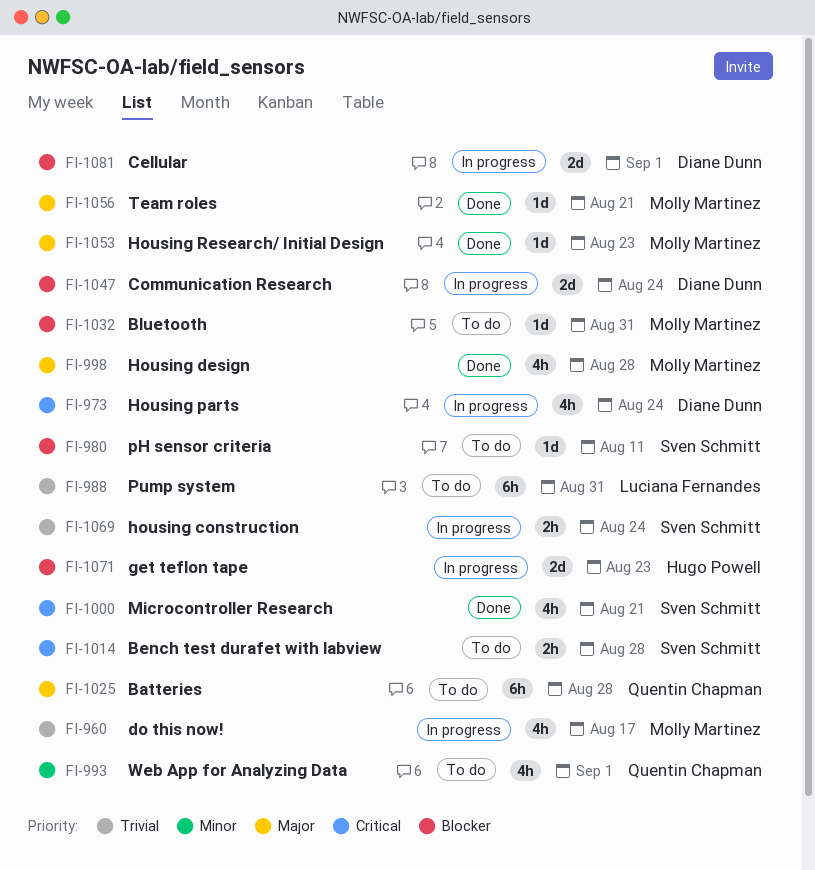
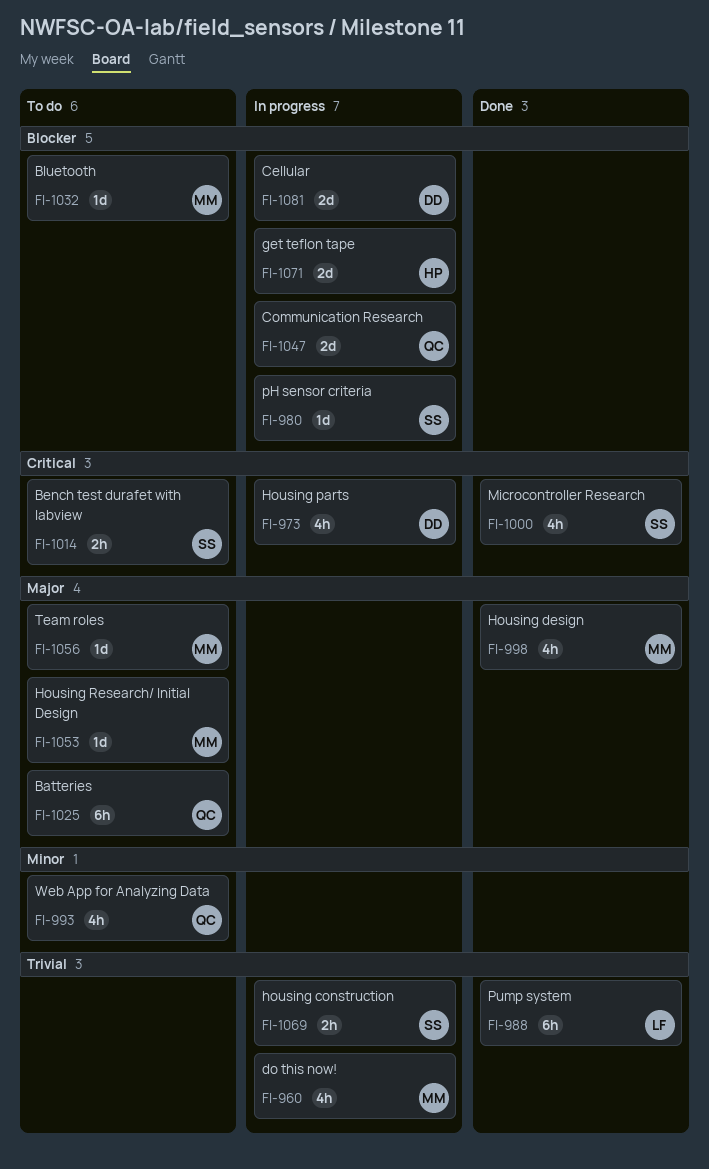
FI-980, status: To do -> In progress
FI-988, status: To do -> Done
FI-1047, owner: Diane Dunn -> Quentin Chapman
FI-1053, status: Done -> To do
FI-1056, status: Done -> To do

